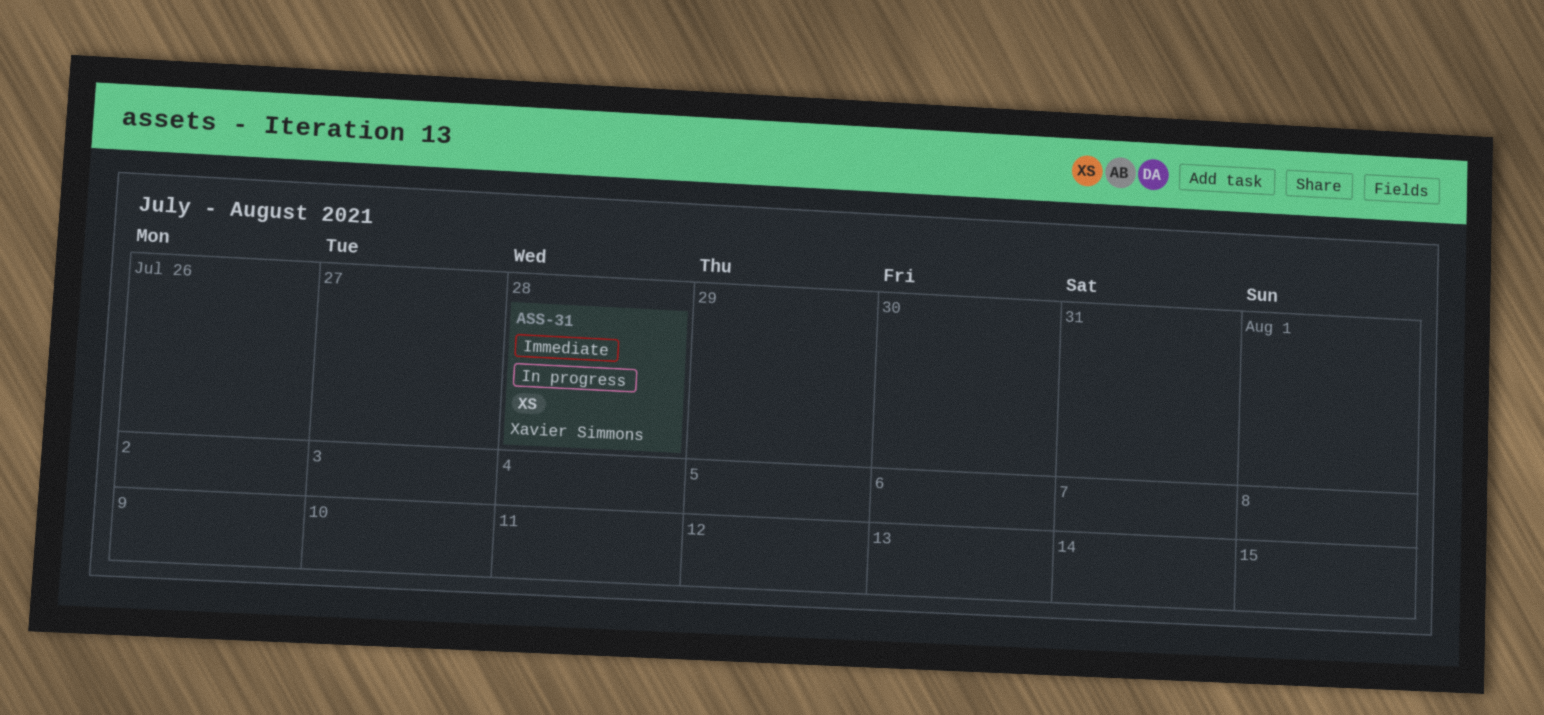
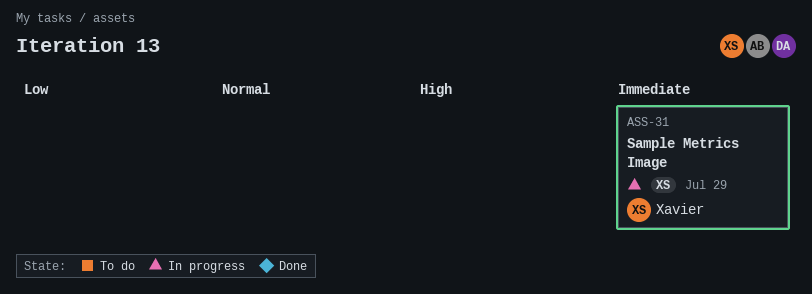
ASS-31, due: Jul 28 -> Jul 29

